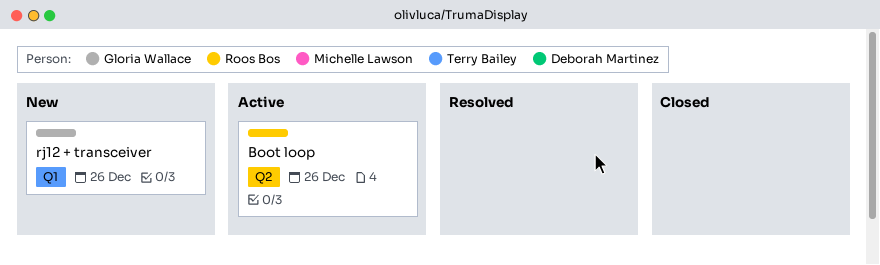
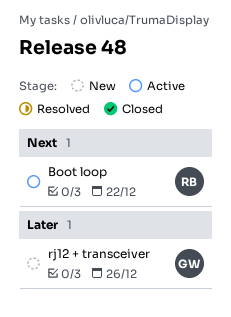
Boot loop, due: Dec 26 -> Dec 22

